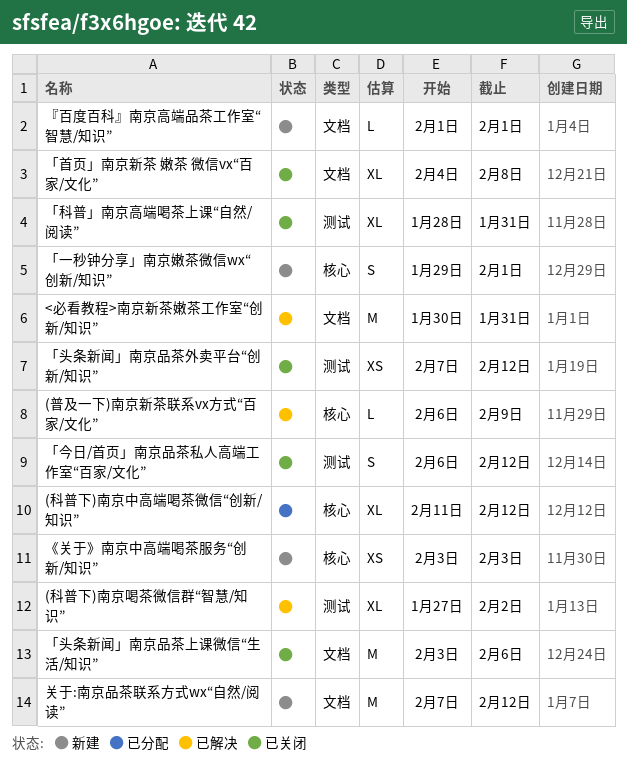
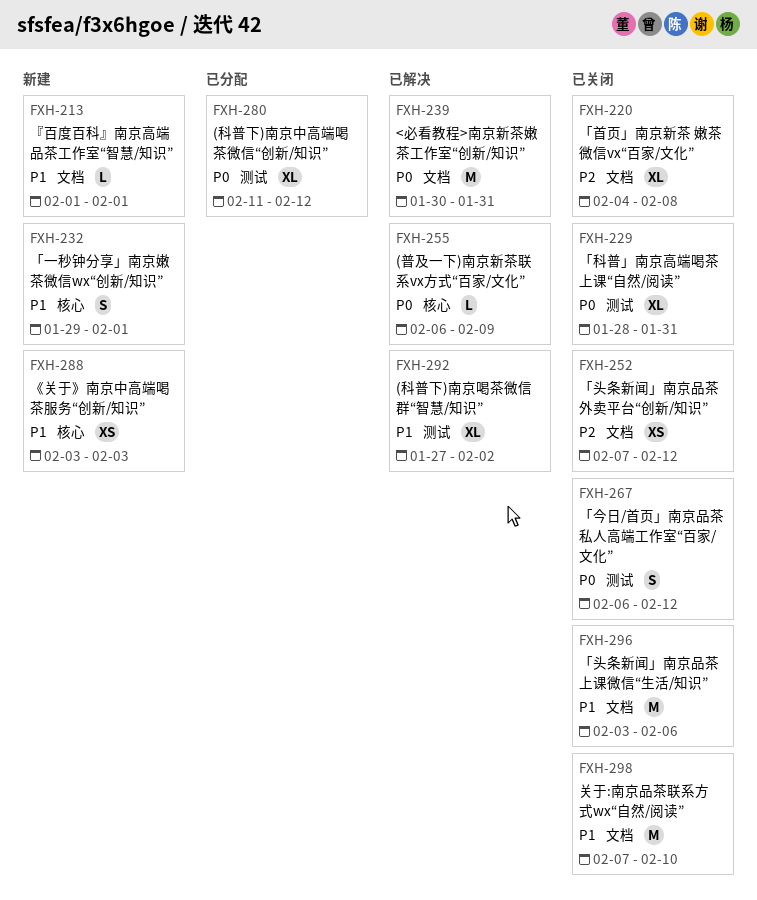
(科普下)南京中高端喝茶微信“创新/知识”, label: 核心 -> 测试
「头条新闻」南京品茶外卖平台“创新/知识”, label: 测试 -> 文档
关于:南京品茶联系方式wx“自然/阅读”, status: 新建 -> 已关闭
关于:南京品茶联系方式wx“自然/阅读”, due: Feb 12 -> Feb 10

